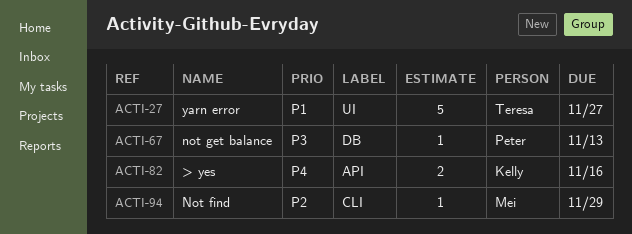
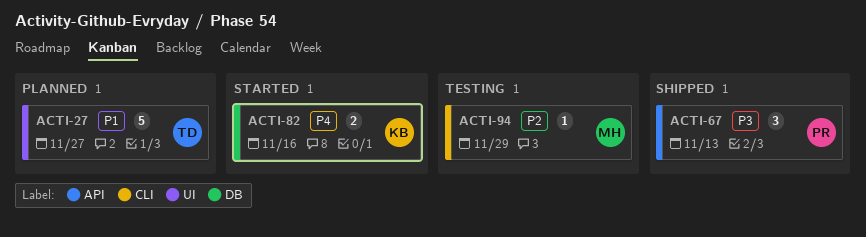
ACTI-67, label: DB -> API
ACTI-67, estimate: 1 -> 3
ACTI-82, label: API -> DB

